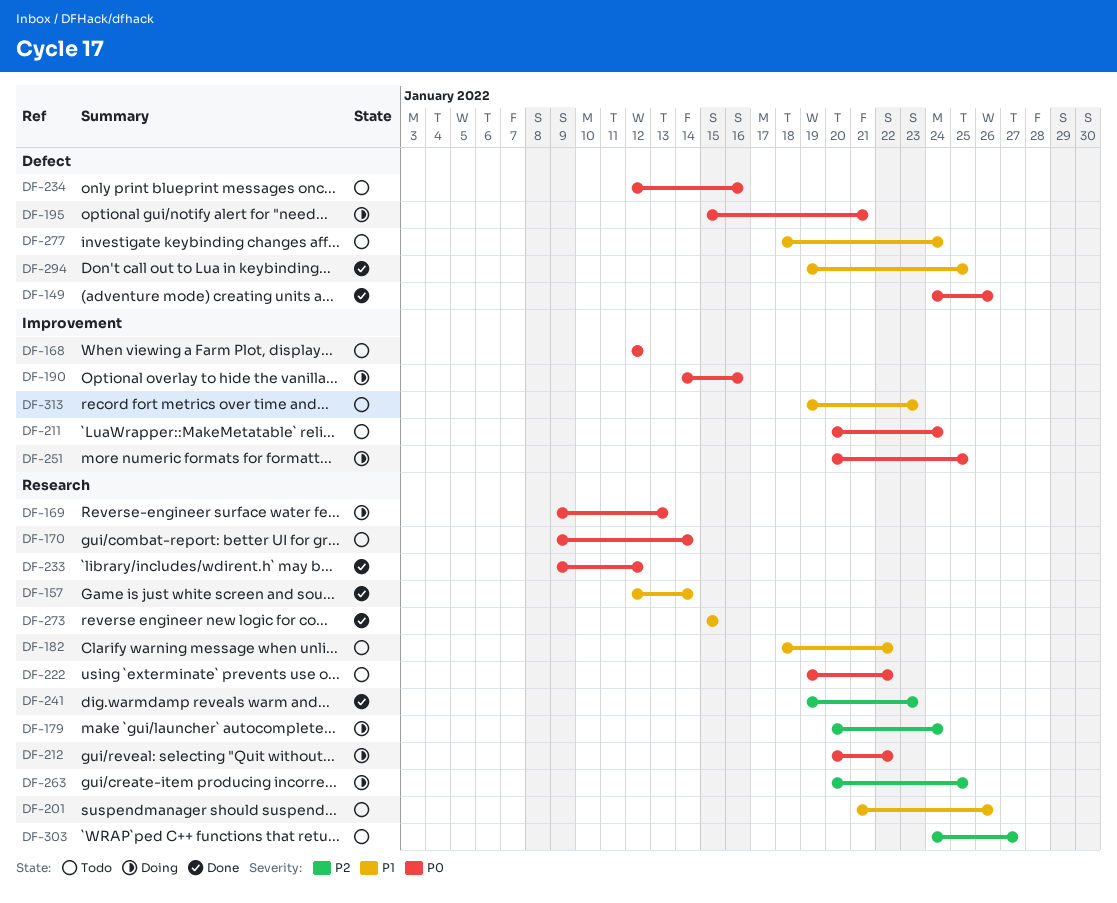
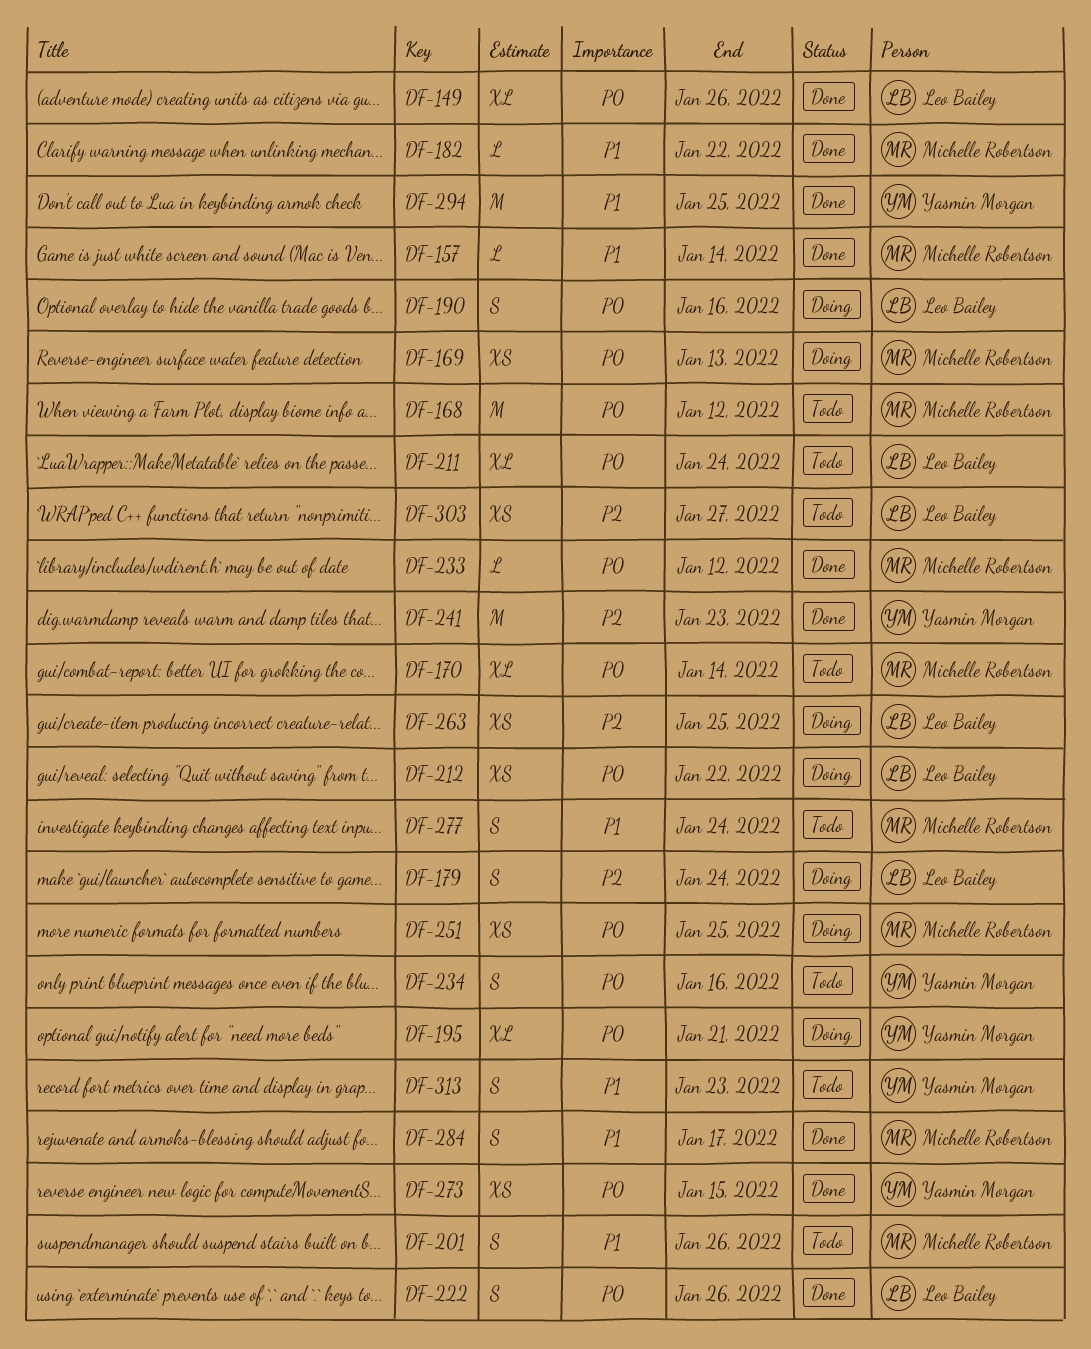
DF-182, status: Todo -> Done
DF-222, status: Todo -> Done
DF-222, due: Jan 22 -> Jan 26
DF-273, priority: P1 -> P0
DF-284: none -> present

